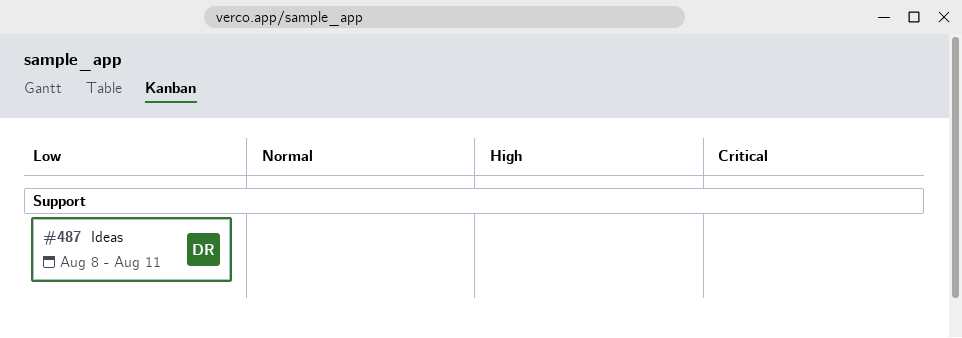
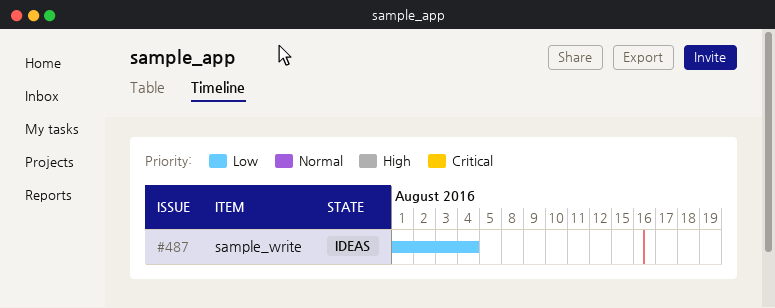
#487, start: Aug 8 -> Aug 1
#487, due: Aug 11 -> Aug 4

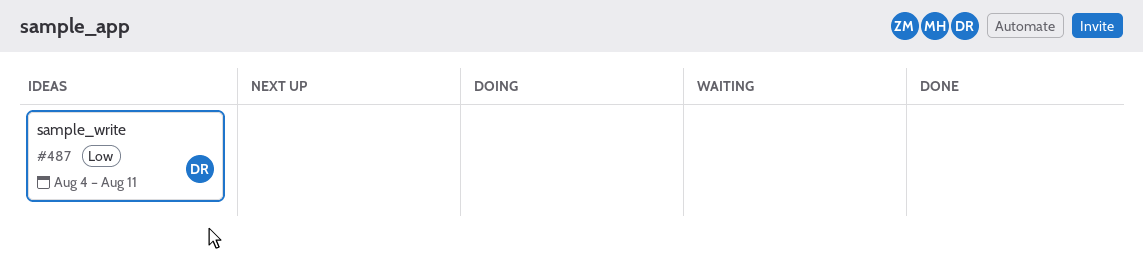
#487, start: Aug 1 -> Aug 4
#487, due: Aug 4 -> Aug 11

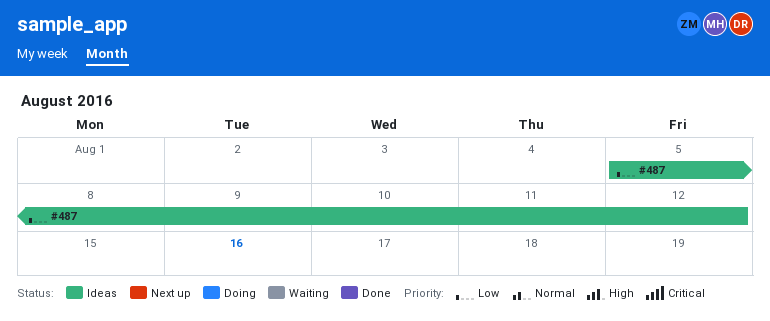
#487, start: Aug 4 -> Aug 5
#487, due: Aug 11 -> Aug 12

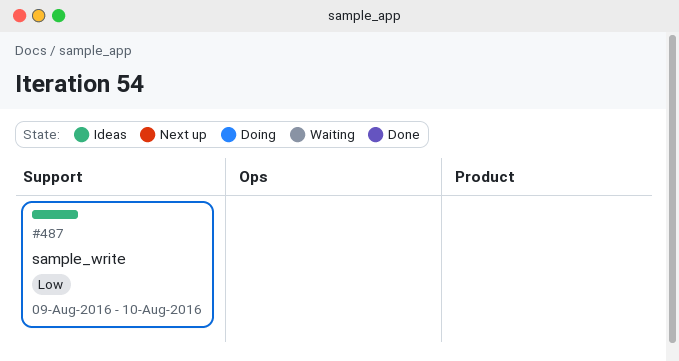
#487, start: Aug 5 -> Aug 9
#487, due: Aug 12 -> Aug 10

